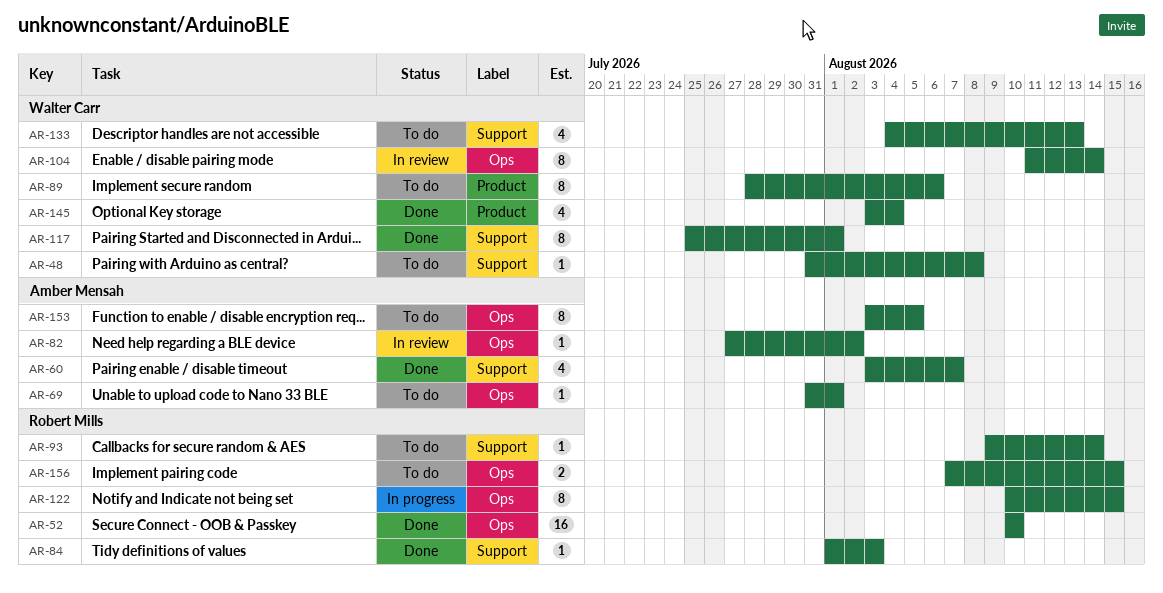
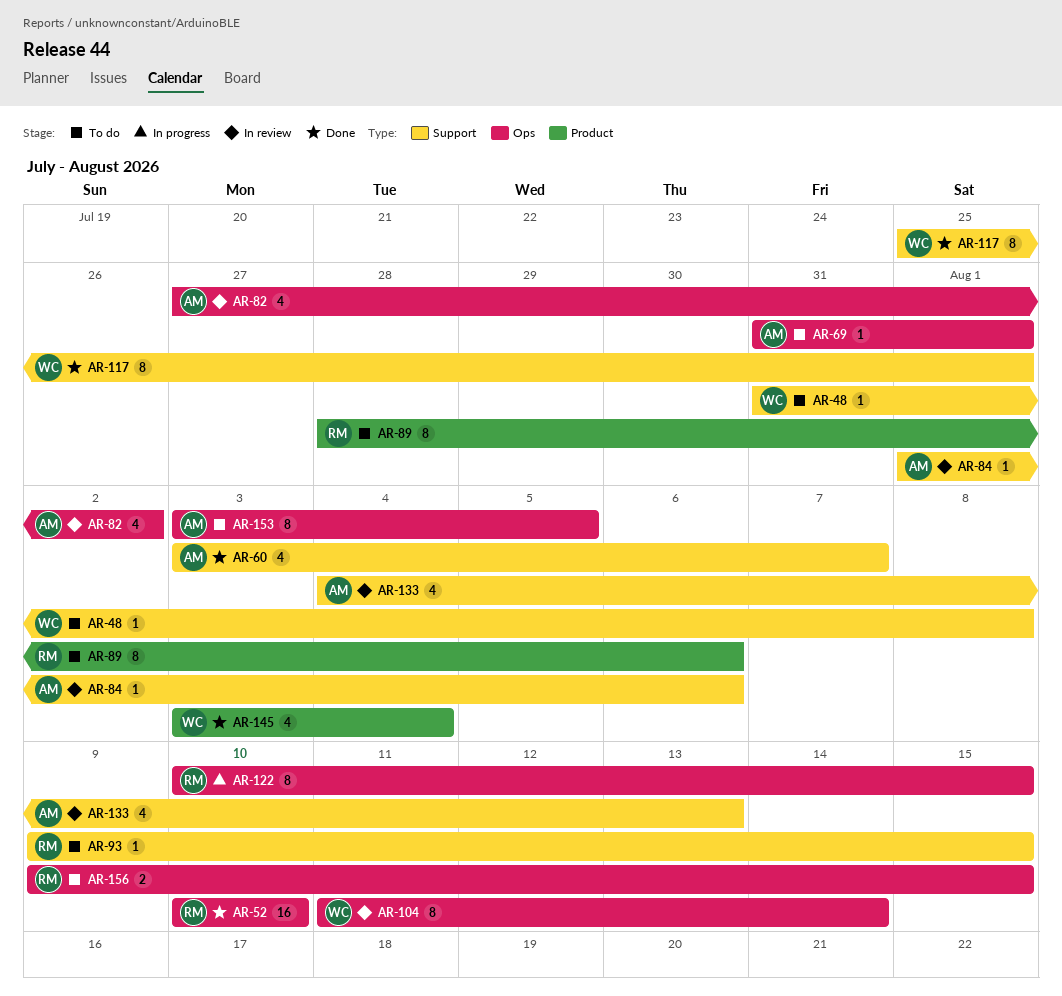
AR-82, estimate: 1 -> 4
AR-84, status: Done -> In review
AR-84, owner: Robert Mills -> Amber Mensah
AR-84, due: Aug 3 -> Aug 6
AR-89, owner: Walter Carr -> Robert Mills
AR-93, due: Aug 14 -> Aug 15
AR-133, status: To do -> In review
AR-133, owner: Walter Carr -> Amber Mensah
AR-156, start: Aug 7 -> Aug 9

